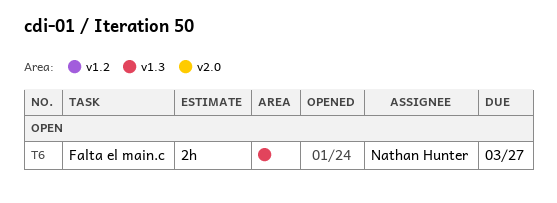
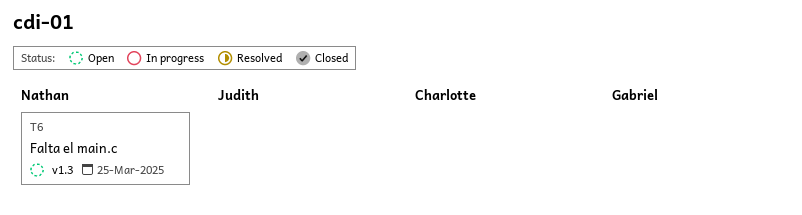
T6, due: Mar 27 -> Mar 25

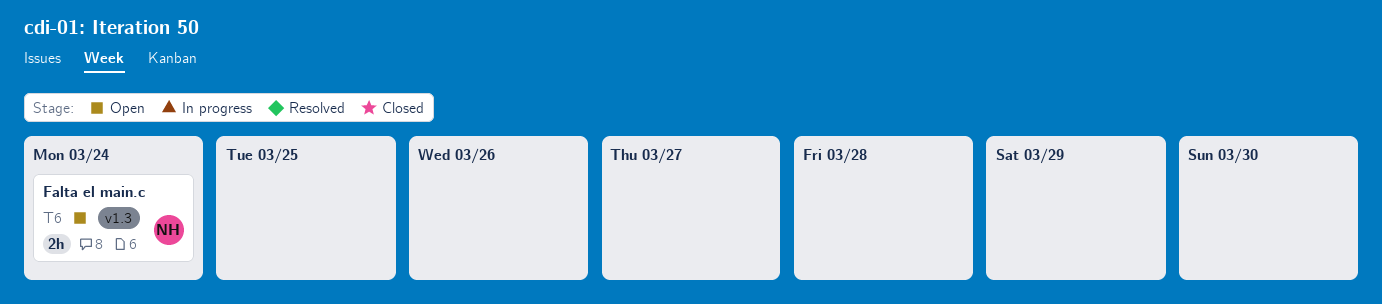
T6, due: Mar 25 -> Mar 24

